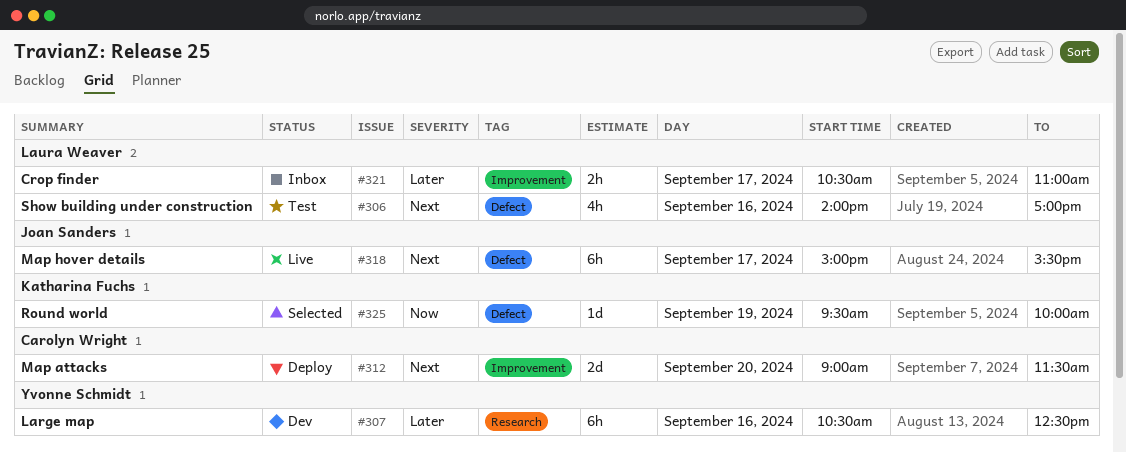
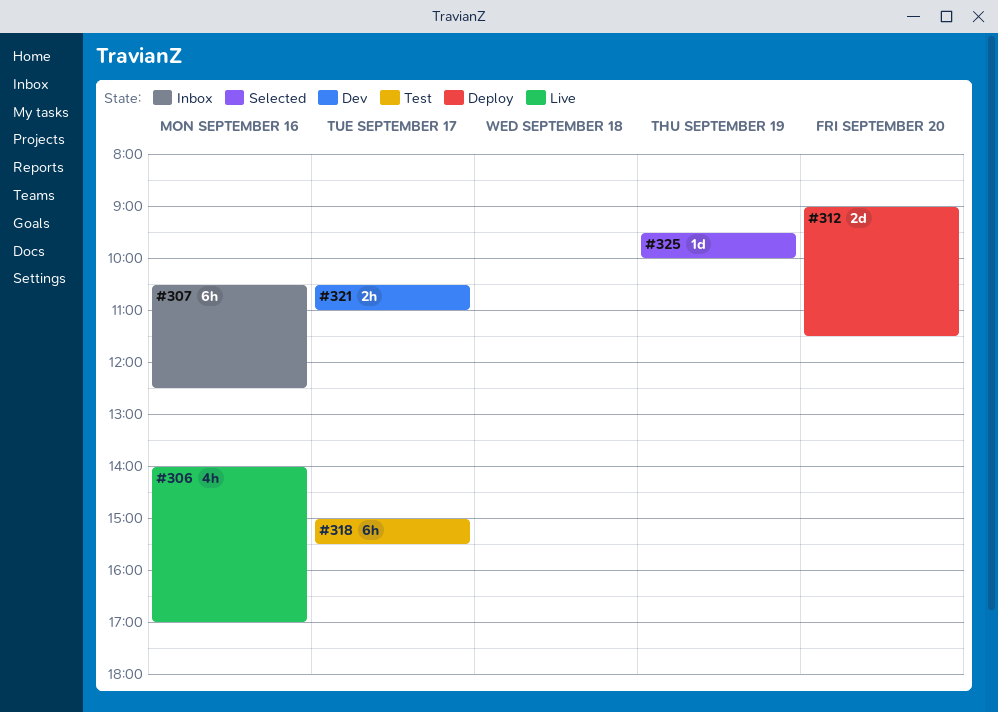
#306, status: Test -> Live
#307, status: Dev -> Inbox
#318, status: Live -> Test
#321, status: Inbox -> Dev

